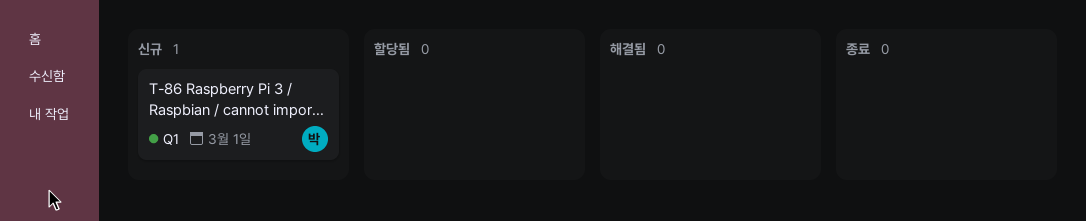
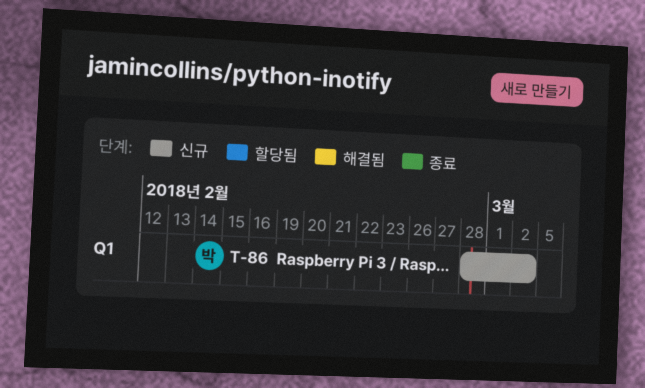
T-86, due: Mar 1 -> Mar 2

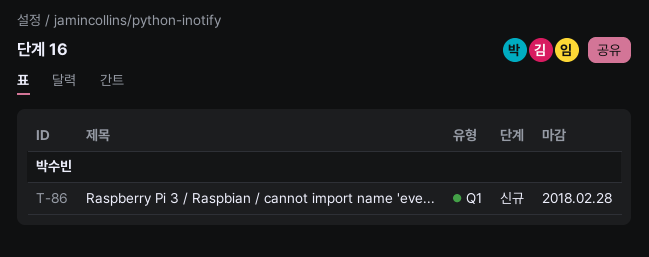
T-86, due: Mar 2 -> Feb 28

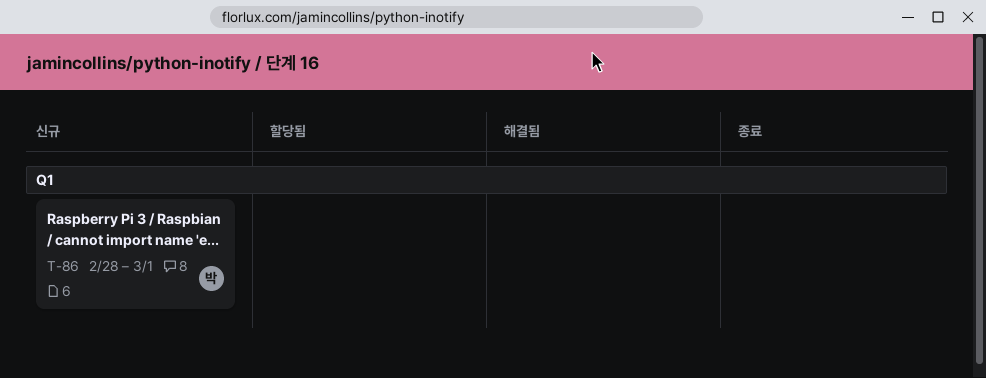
T-86, due: Feb 28 -> Mar 1

